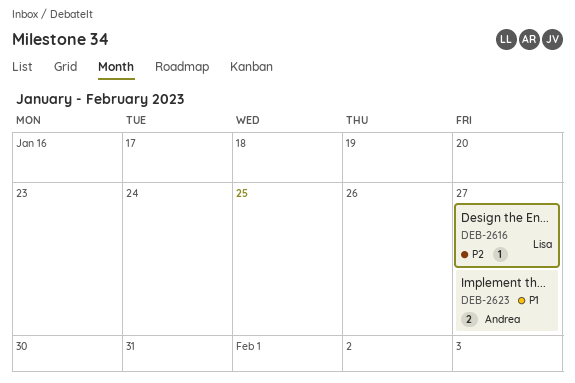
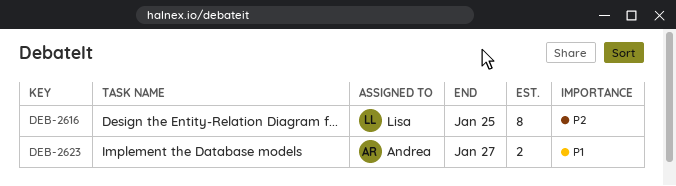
DEB-2616, estimate: 1 -> 8
DEB-2616, due: Jan 27 -> Jan 25

